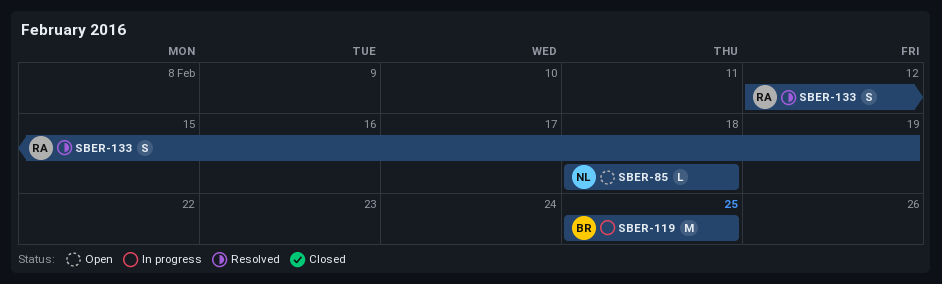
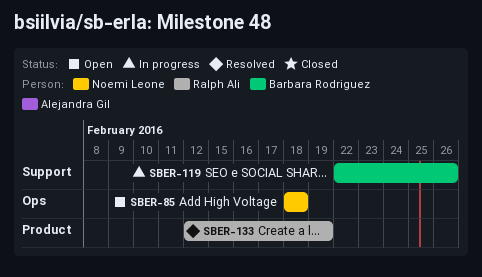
SBER-119, start: Feb 25 -> Feb 22
SBER-119, due: Feb 25 -> Feb 26

